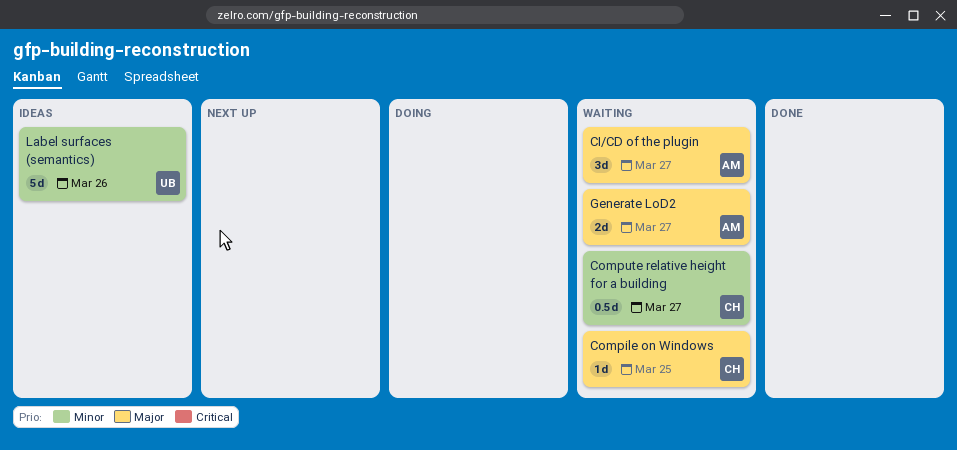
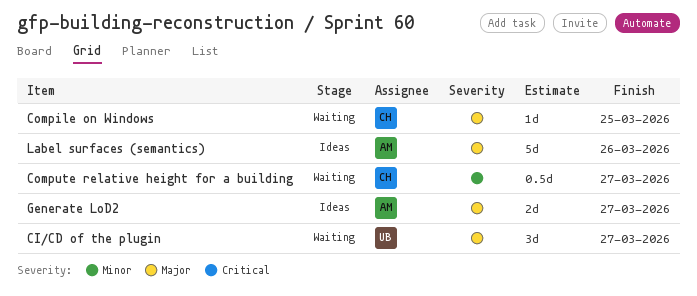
CI/CD of the plugin, owner: AM -> UB
Generate LoD2, status: Waiting -> Ideas
Label surfaces (semantics), owner: UB -> AM
Label surfaces (semantics), priority: Minor -> Major

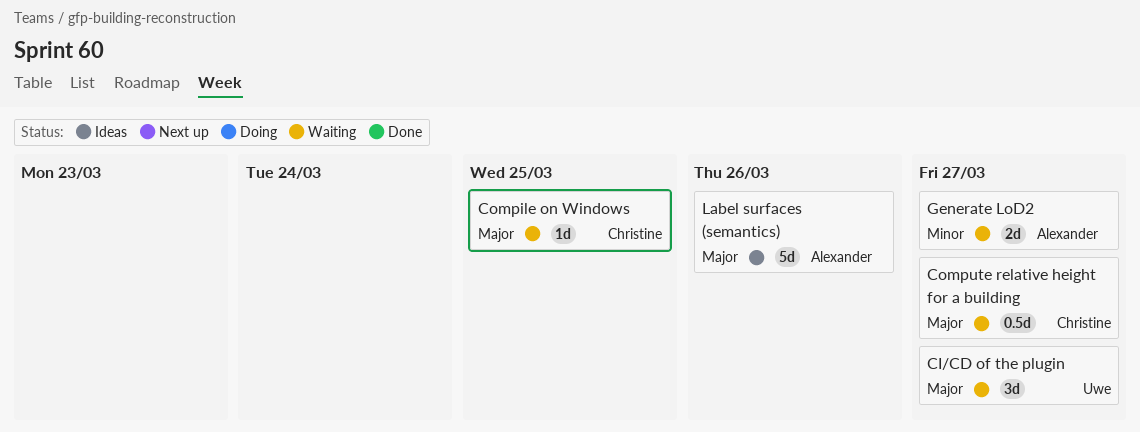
Compute relative height for a building, priority: Minor -> Major
Generate LoD2, status: Ideas -> Waiting
Generate LoD2, priority: Major -> Minor

